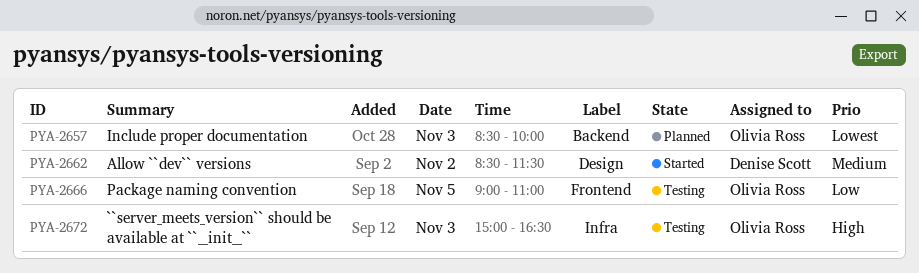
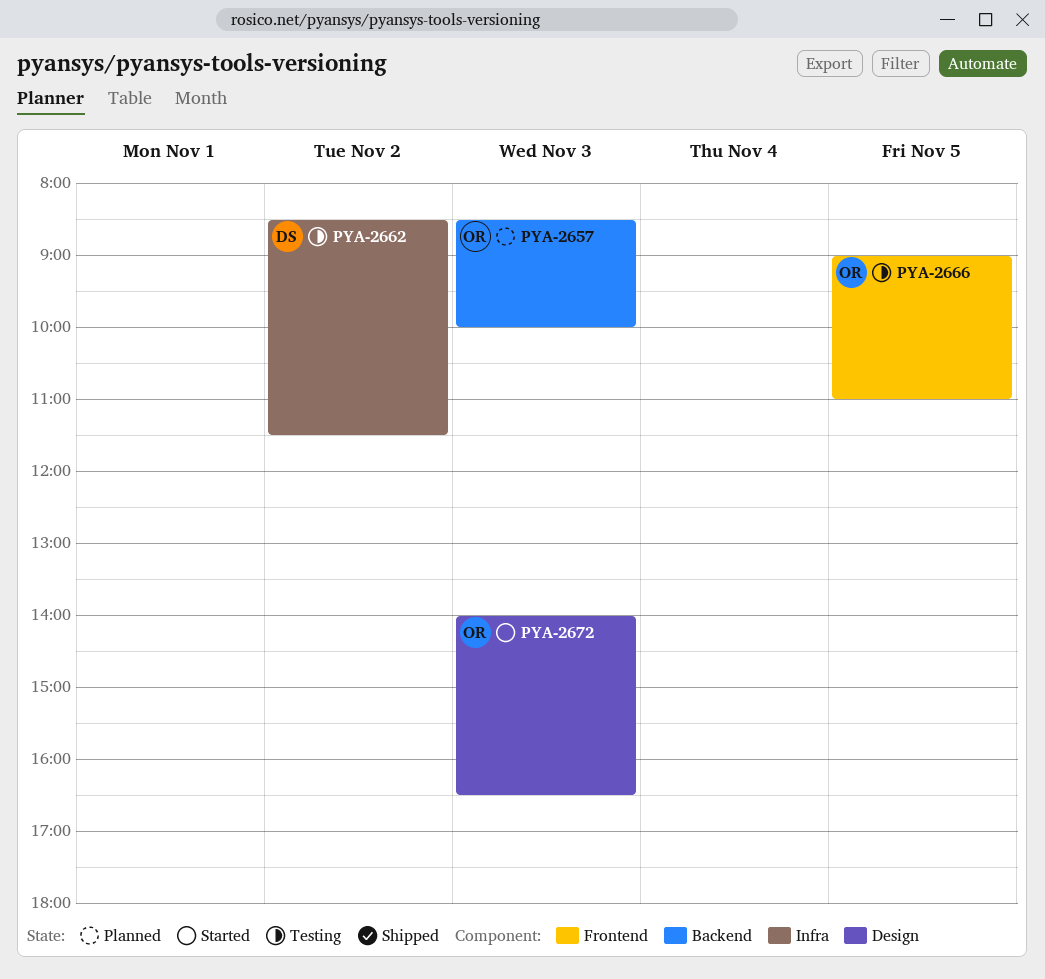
PYA-2662, status: Started -> Testing
PYA-2662, label: Design -> Infra
PYA-2672, status: Testing -> Started
PYA-2672, label: Infra -> Design
PYA-2672, begins: 15:00 -> 14:00

